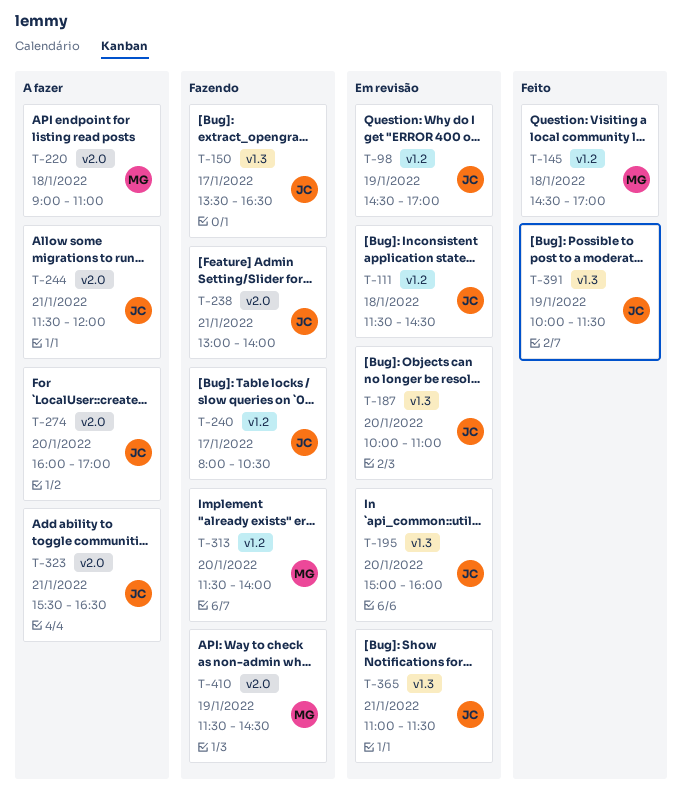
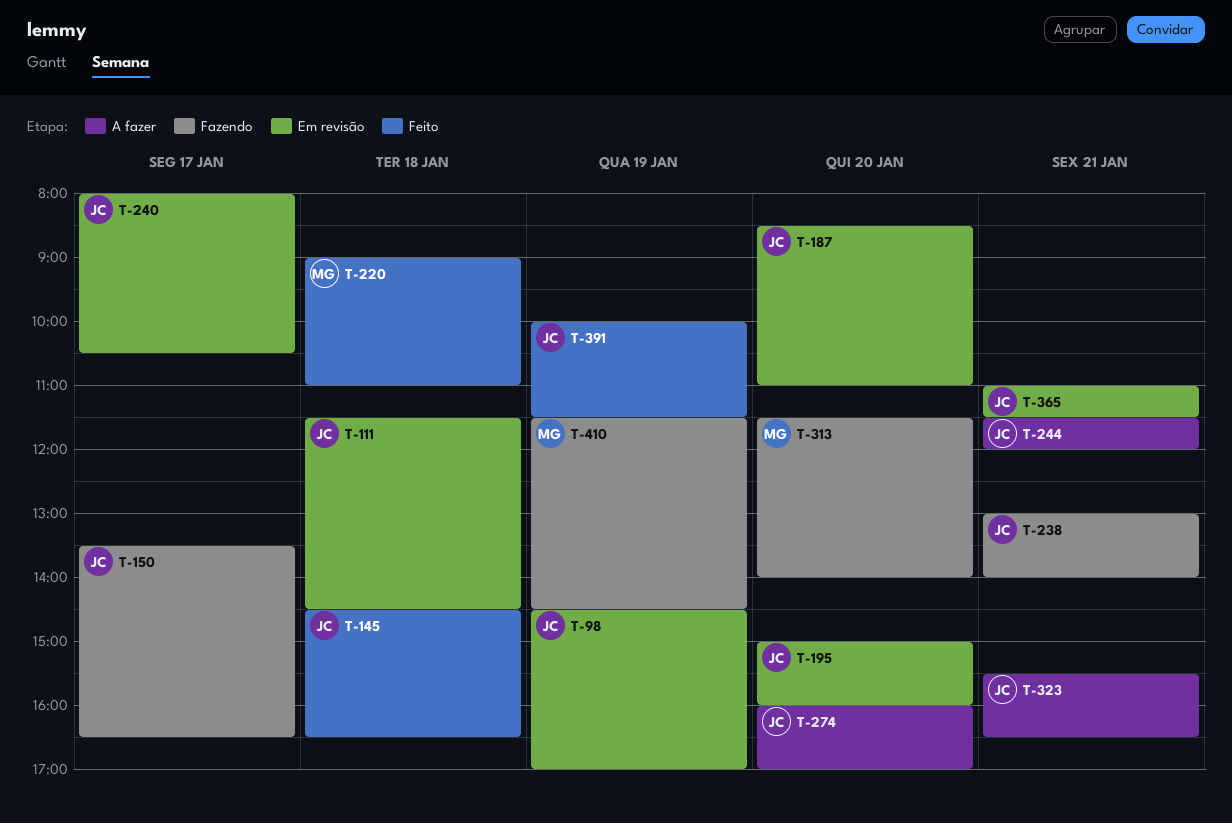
T-145, owner: MG -> JC
T-145, ends: 17:00 -> 16:30
T-187, begins: 10:00 -> 08:30
T-220, status: A fazer -> Feito
T-240, status: Fazendo -> Em revisão

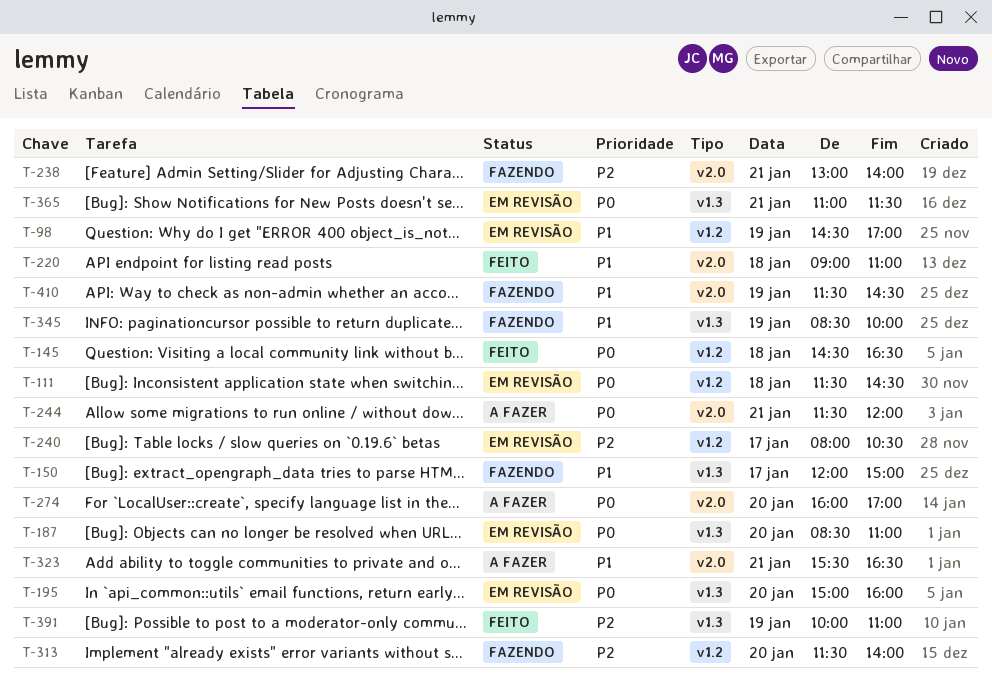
T-150, begins: 13:30 -> 12:00
T-150, ends: 16:30 -> 15:00
T-345: none -> present
T-391, ends: 11:30 -> 11:00

